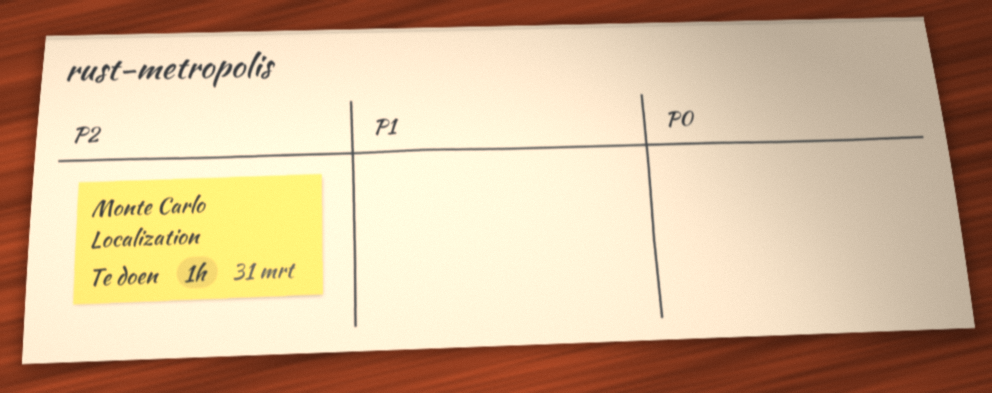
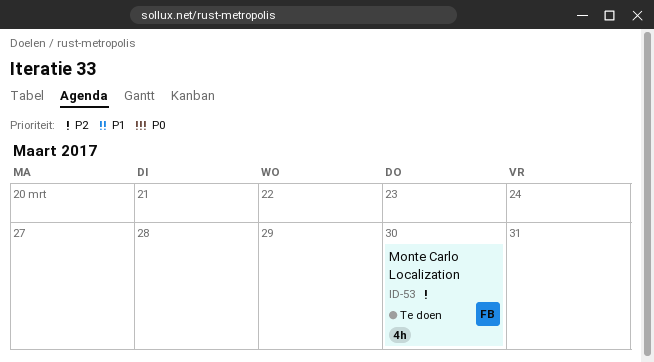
Monte Carlo Localization, estimate: 1h -> 4h
Monte Carlo Localization, due: Mar 31 -> Mar 30

